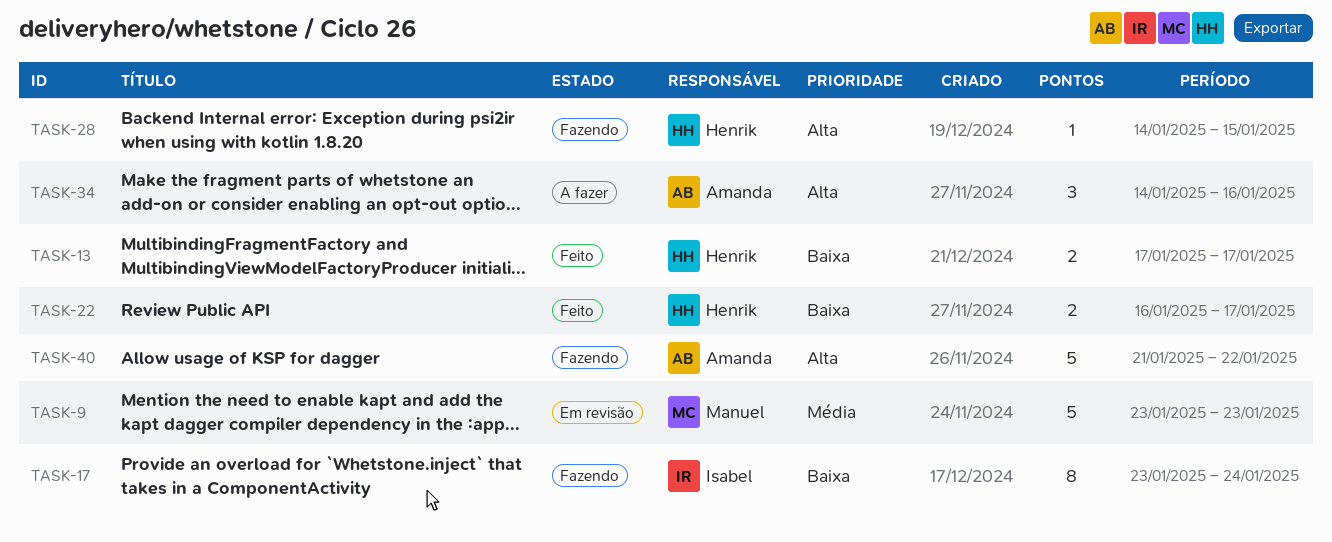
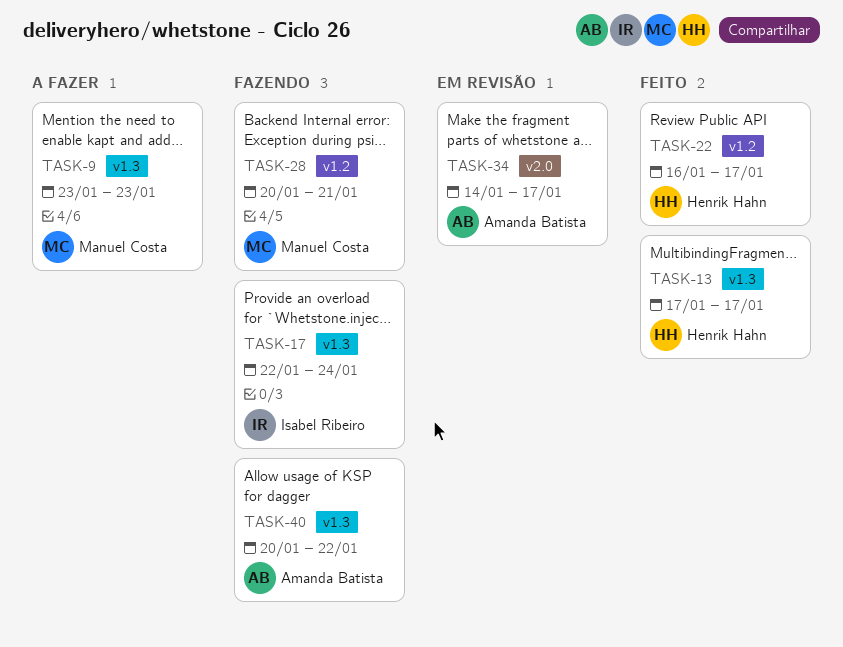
TASK-9, status: Em revisão -> A fazer
TASK-17, start: Jan 23 -> Jan 22
TASK-28, owner: Henrik Hahn -> Manuel Costa
TASK-28, start: Jan 14 -> Jan 20
TASK-28, due: Jan 15 -> Jan 21
TASK-34, status: A fazer -> Em revisão
TASK-34, due: Jan 16 -> Jan 17
TASK-40, start: Jan 21 -> Jan 20

